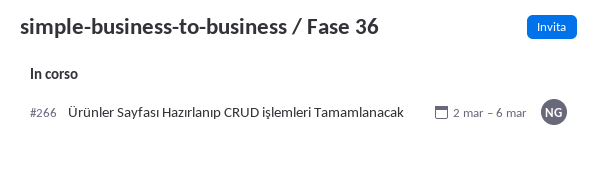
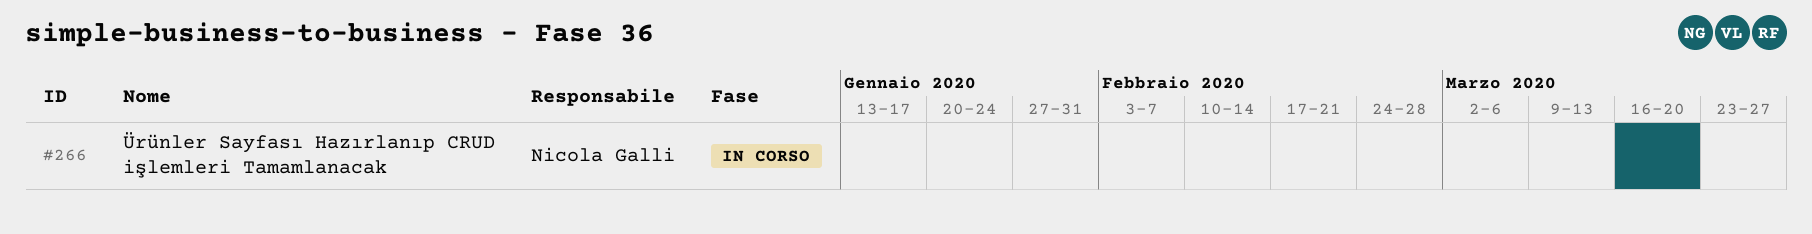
#266, start: Mar 2 -> Mar 16
#266, due: Mar 6 -> Mar 20

